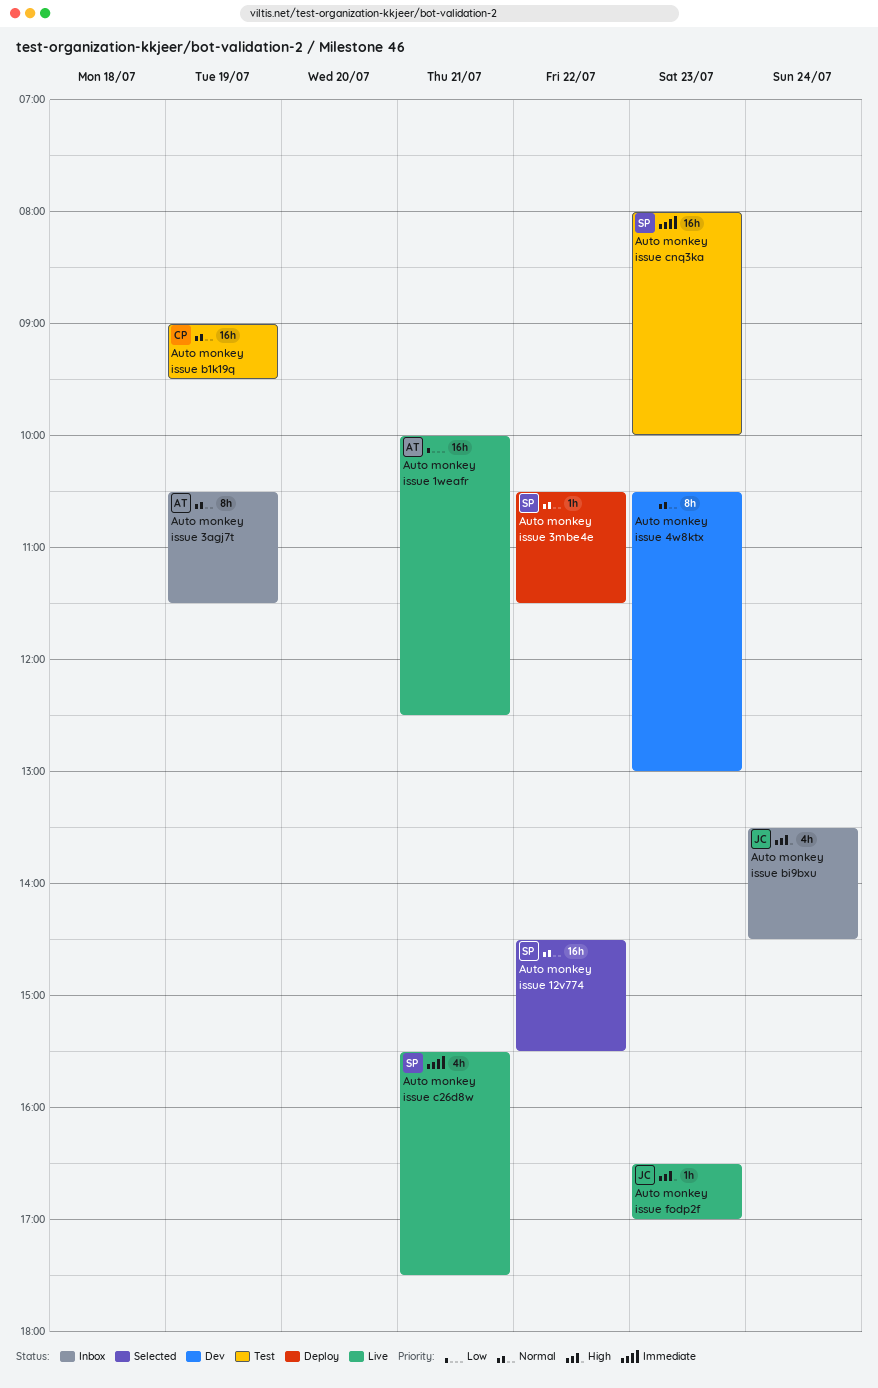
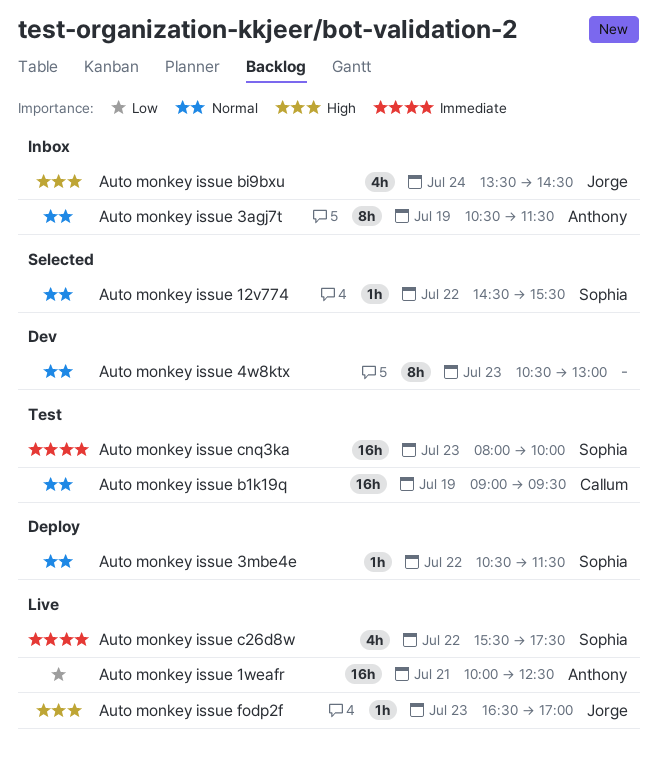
Auto monkey issue 12v774, estimate: 16h -> 1h
Auto monkey issue c26d8w, day: Jul 21 -> Jul 22

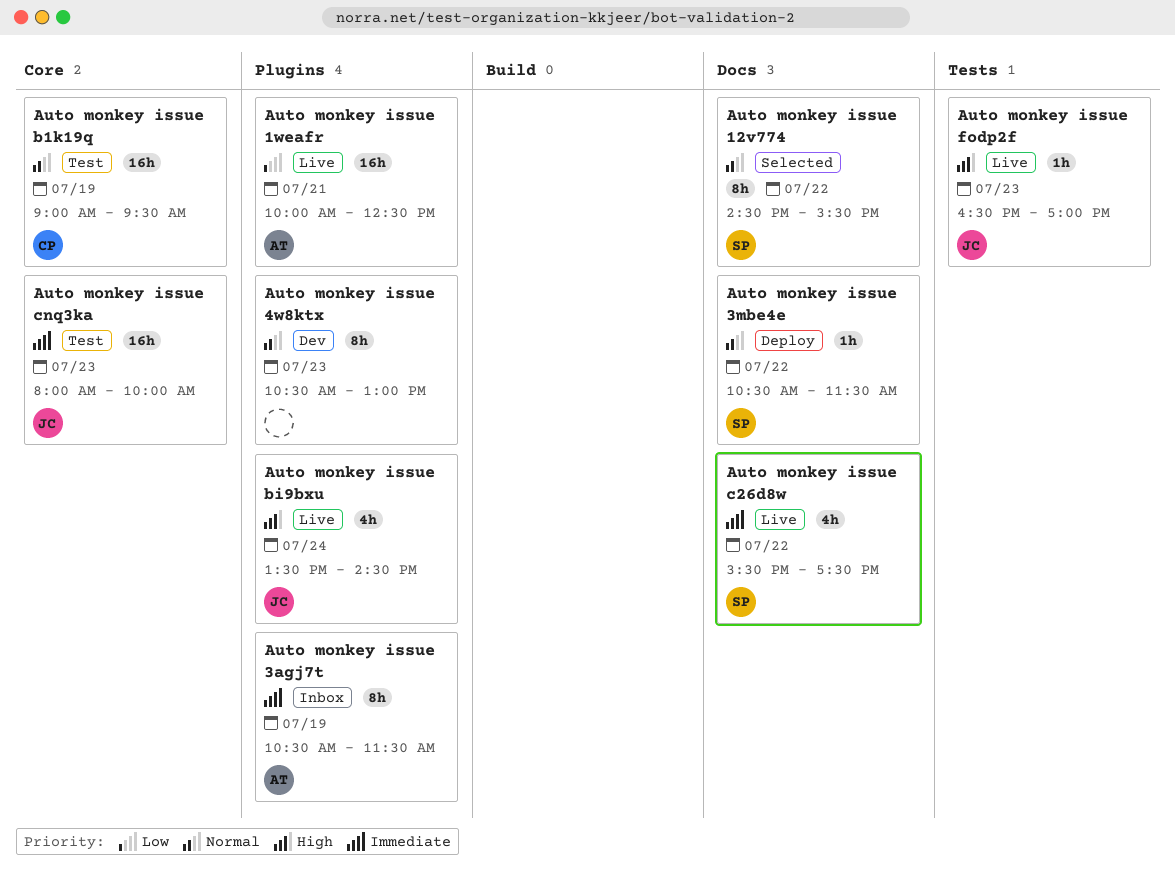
Auto monkey issue 12v774, estimate: 1h -> 8h
Auto monkey issue 3agj7t, priority: Normal -> Immediate
Auto monkey issue bi9bxu, status: Inbox -> Live
Auto monkey issue cnq3ka, owner: Sophia -> Jorge

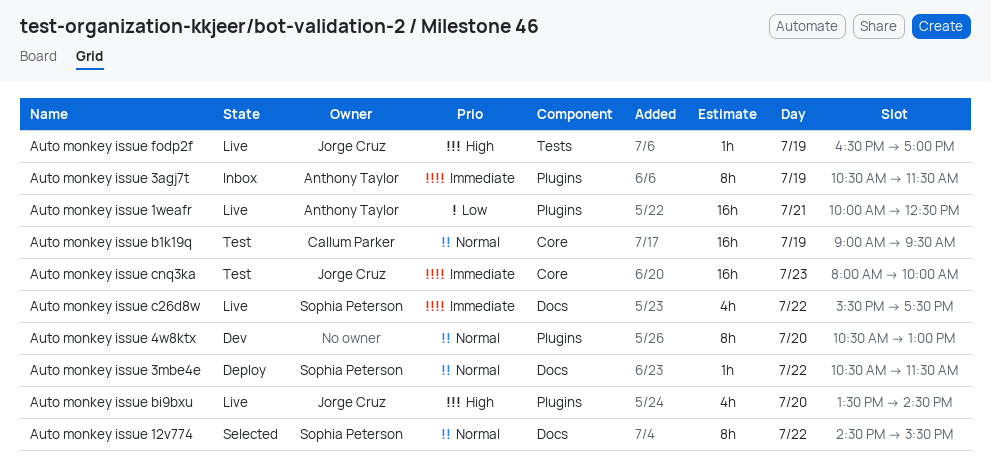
Auto monkey issue 4w8ktx, day: Jul 23 -> Jul 20
Auto monkey issue bi9bxu, day: Jul 24 -> Jul 20
Auto monkey issue fodp2f, day: Jul 23 -> Jul 19

